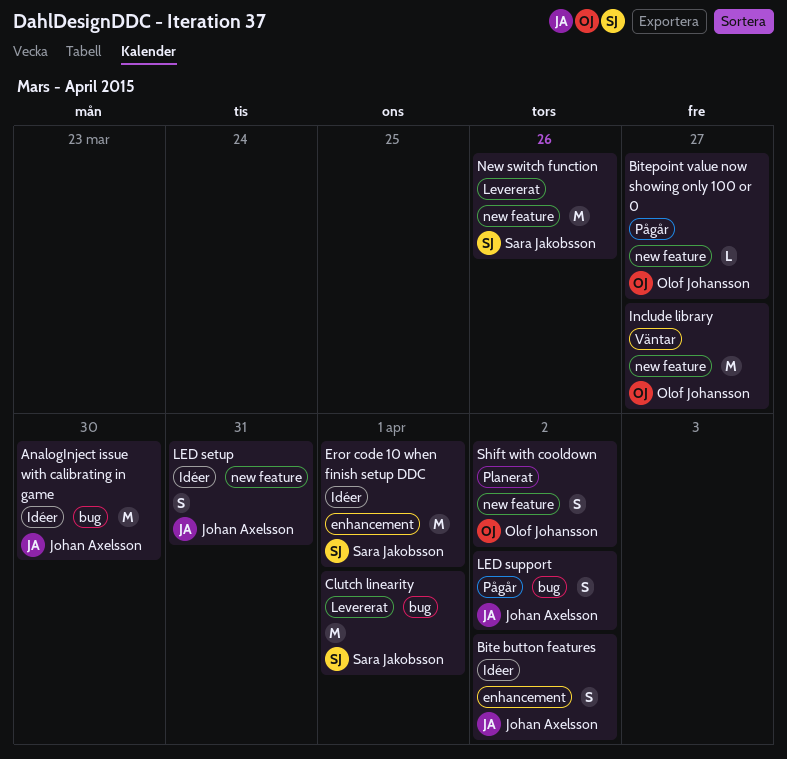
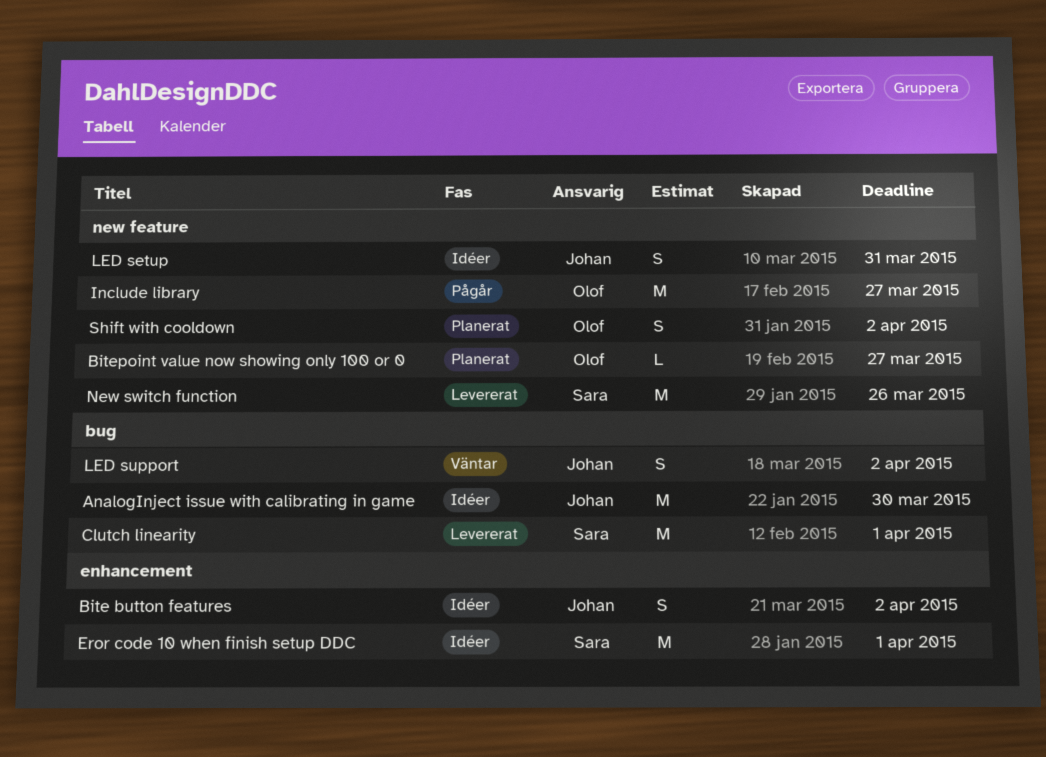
Bitepoint value now showing only 100 or 0, status: Pågår -> Planerat
Include library, status: Väntar -> Pågår
LED support, status: Pågår -> Väntar

